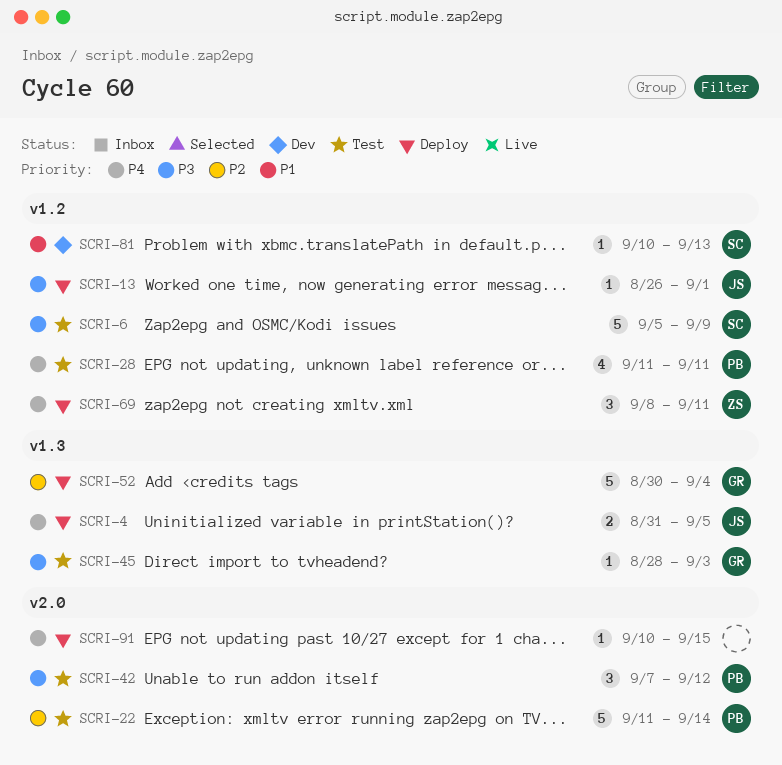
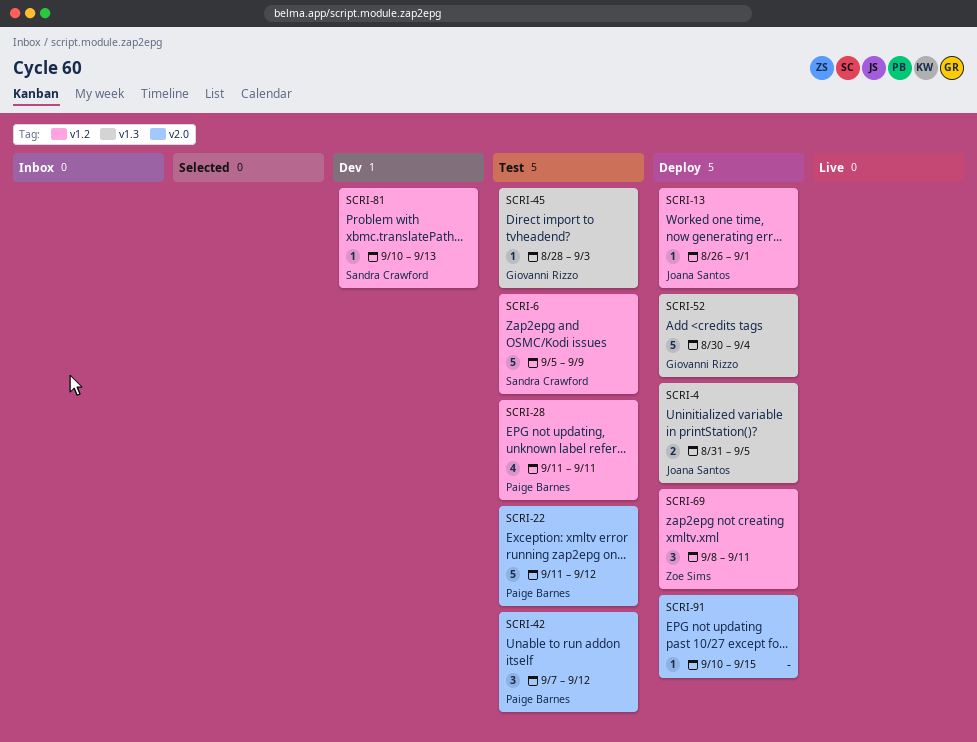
SCRI-22, due: Sep 14 -> Sep 12

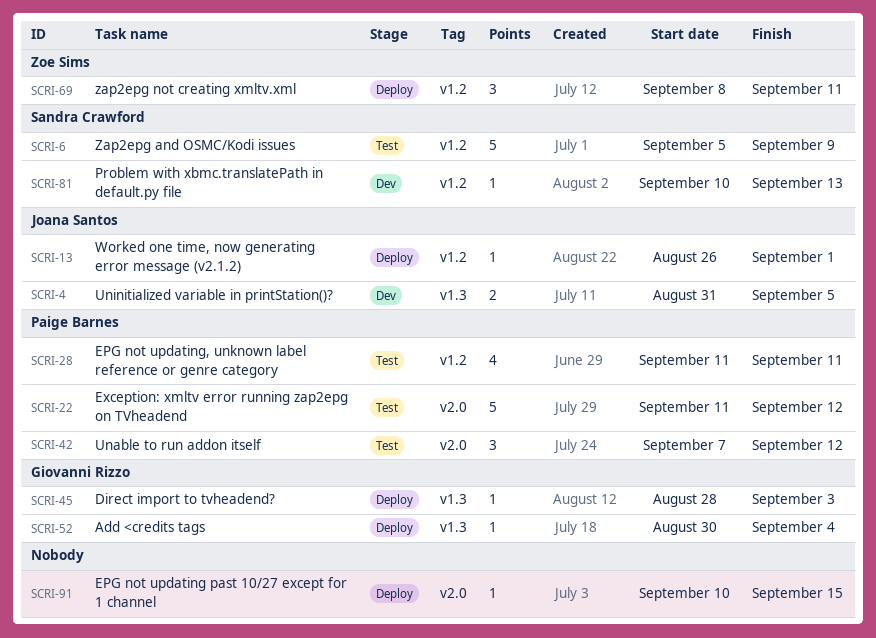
SCRI-4, status: Deploy -> Dev
SCRI-45, status: Test -> Deploy
SCRI-52, estimate: 5 -> 1

